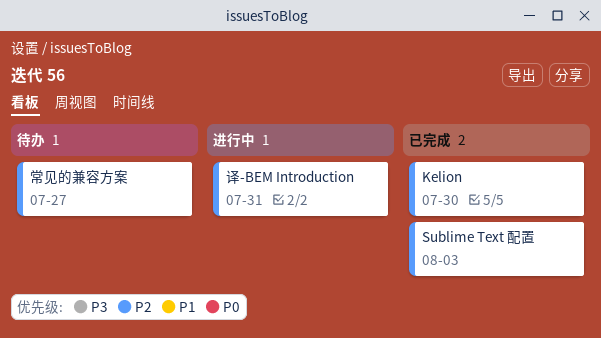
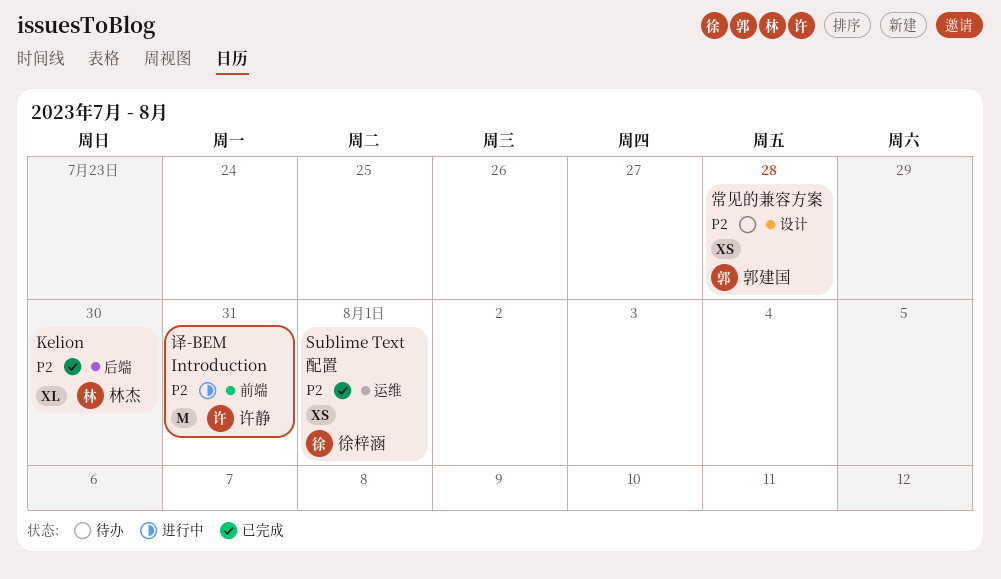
Sublime Text 配置, due: Aug 3 -> Aug 1
常见的兼容方案, due: Jul 27 -> Jul 28

